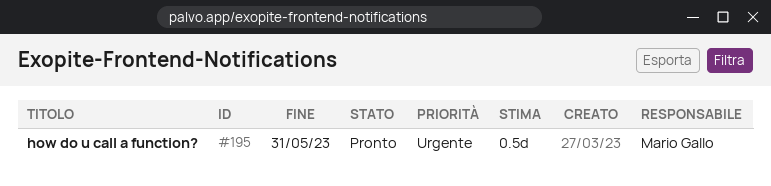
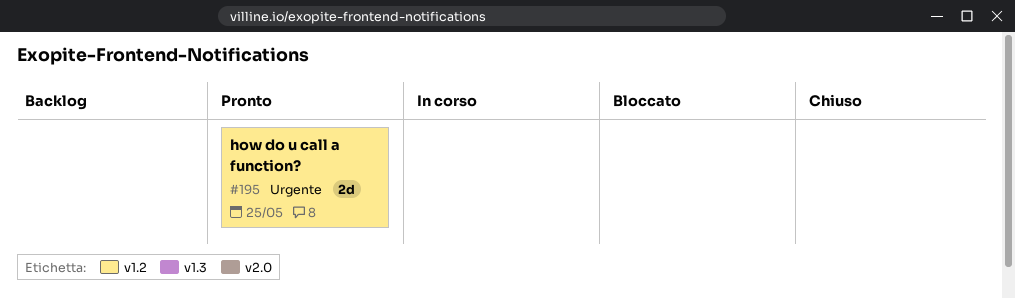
#195, estimate: 0.5d -> 2d
#195, due: May 31 -> May 25

